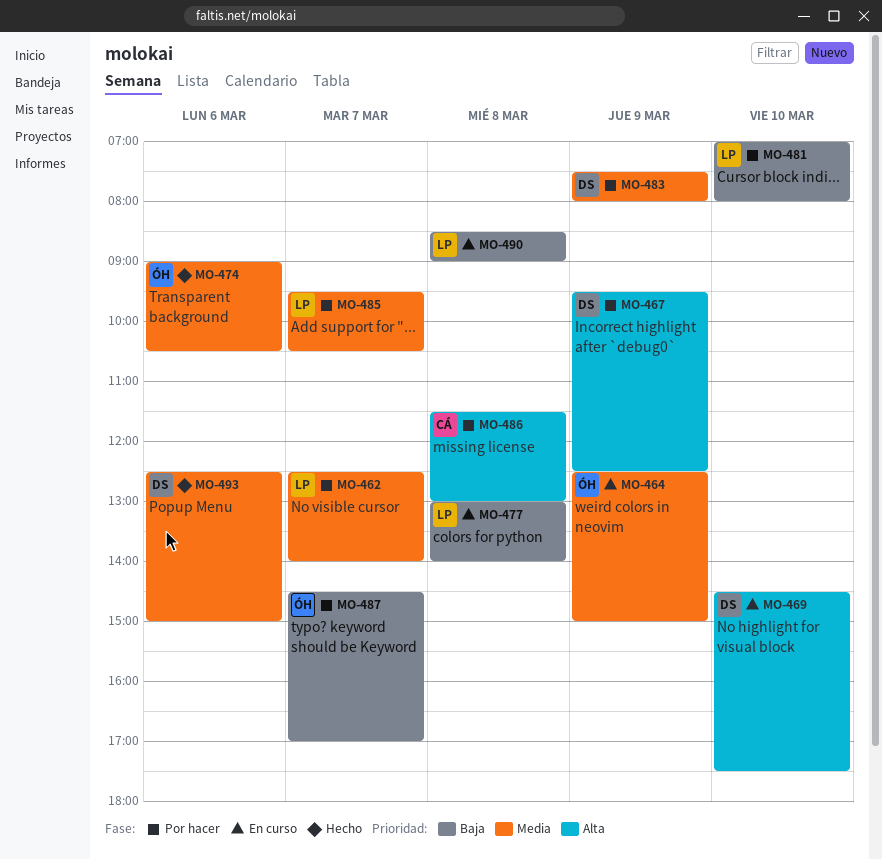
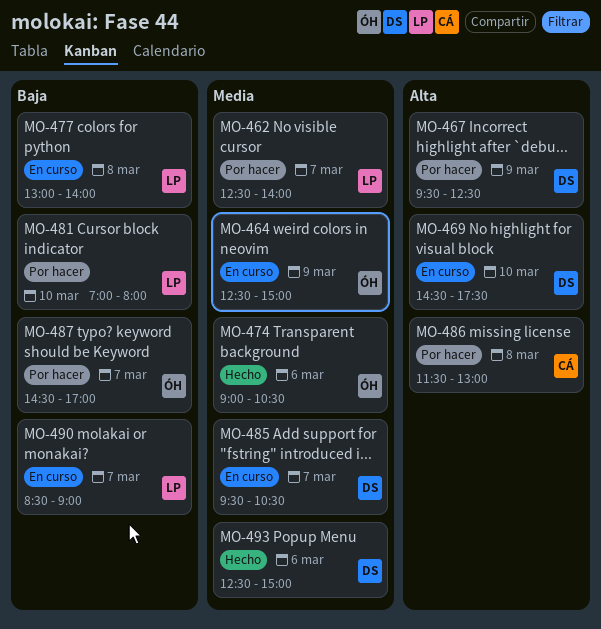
MO-483: present -> none
MO-485, status: Por hacer -> En curso
MO-485, owner: LP -> DS
MO-490, day: Mar 8 -> Mar 7

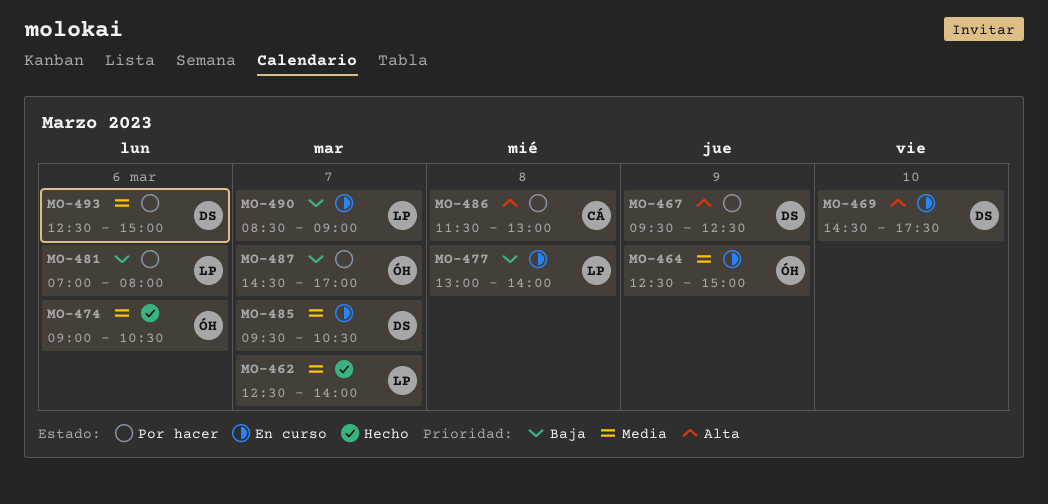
MO-462, status: Por hacer -> Hecho
MO-481, day: Mar 10 -> Mar 6
MO-493, status: Hecho -> Por hacer

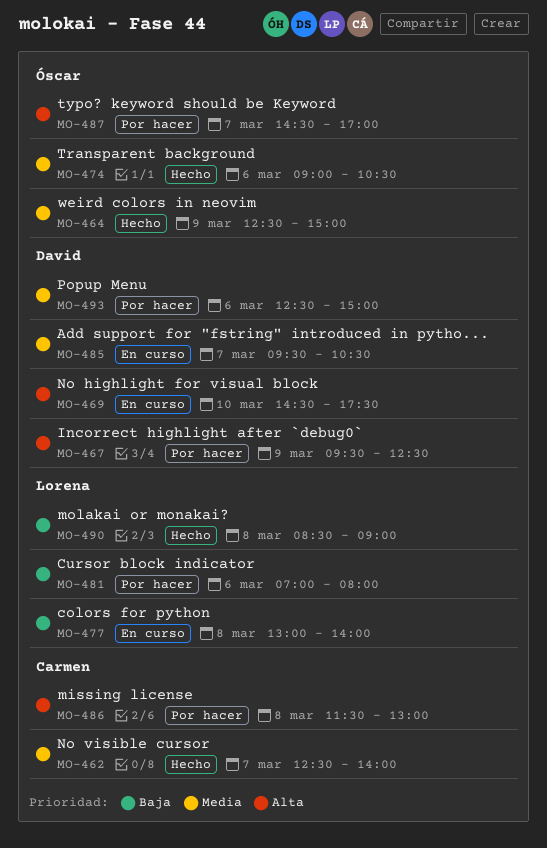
MO-462, owner: Lorena -> Carmen
MO-464, status: En curso -> Hecho
MO-487, priority: Baja -> Alta
MO-490, status: En curso -> Hecho
MO-490, day: Mar 7 -> Mar 8

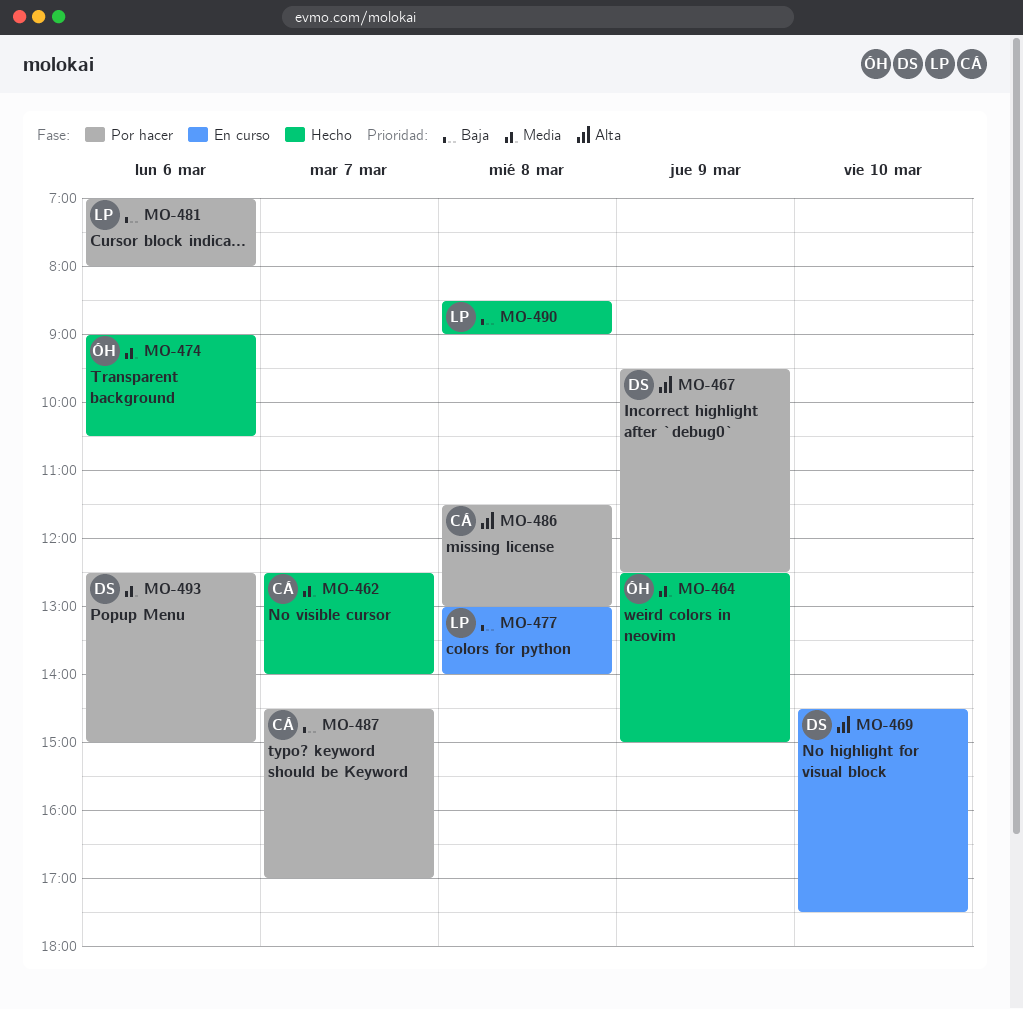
MO-485: present -> none
MO-487, owner: Óscar -> Carmen
MO-487, priority: Alta -> Baja

